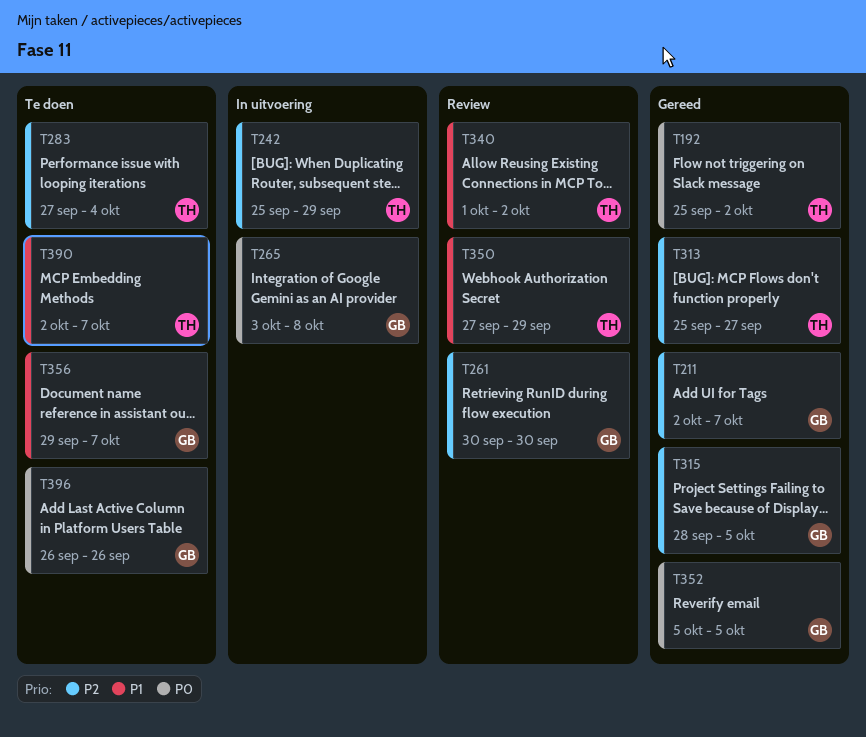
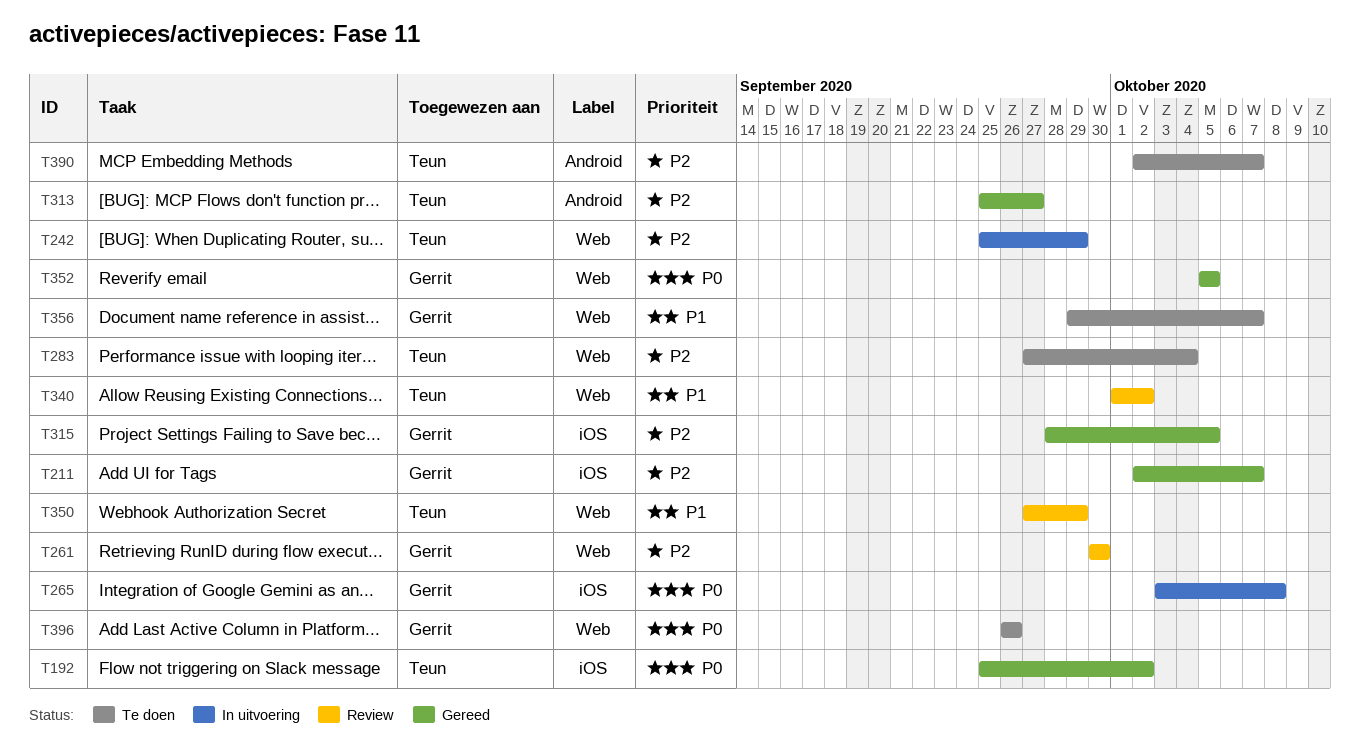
T390, priority: P1 -> P2

